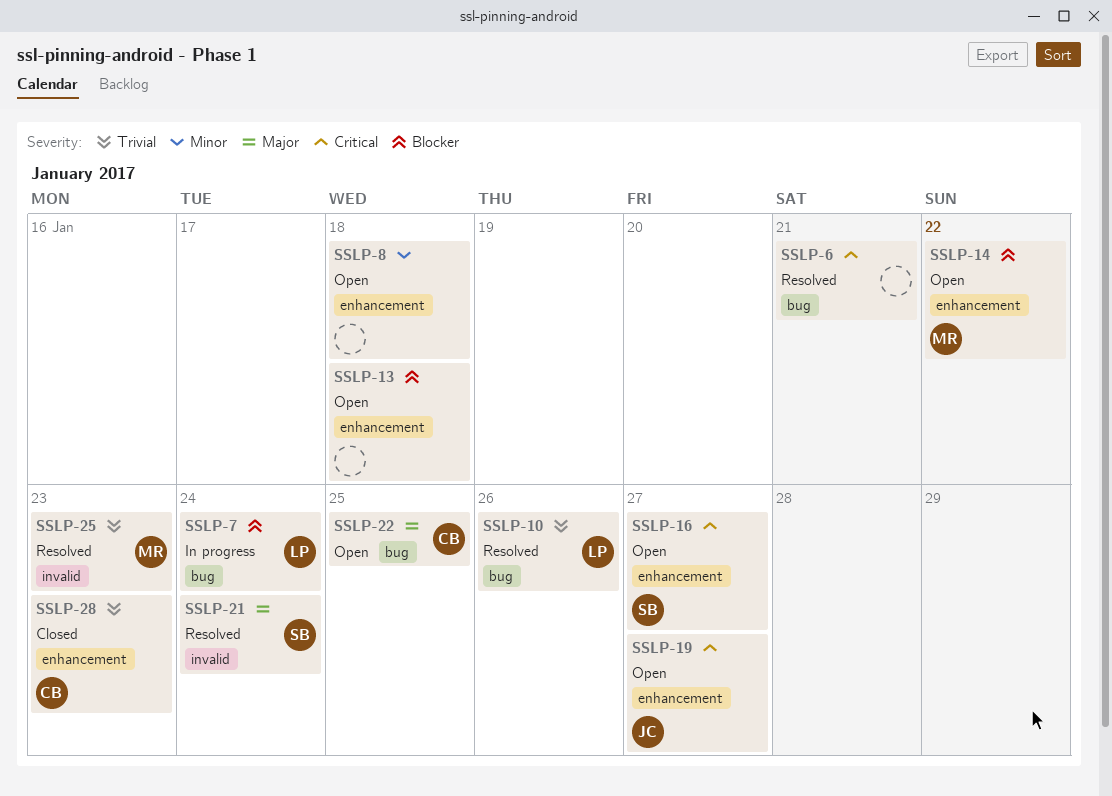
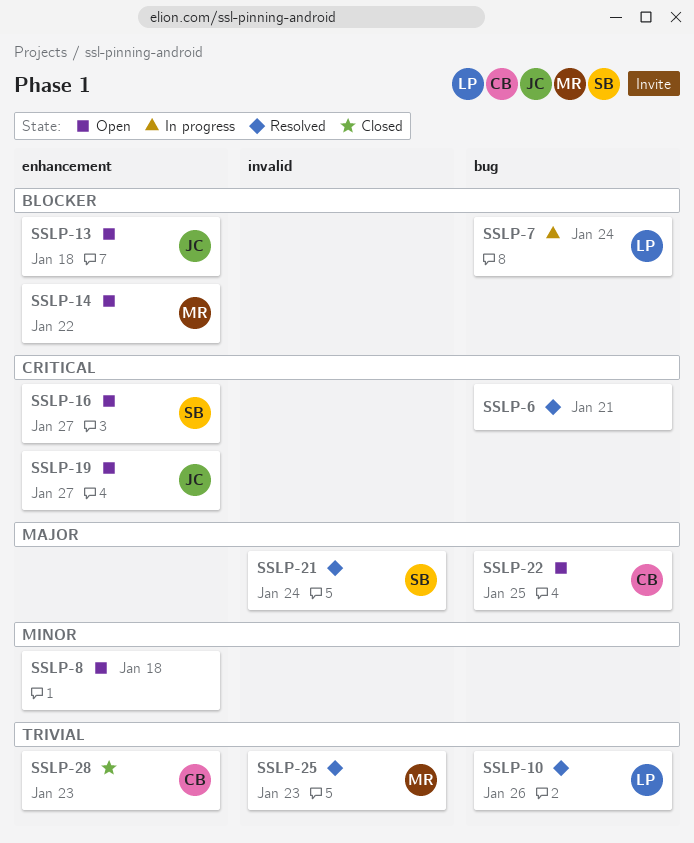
SSLP-13, owner: none -> JC

